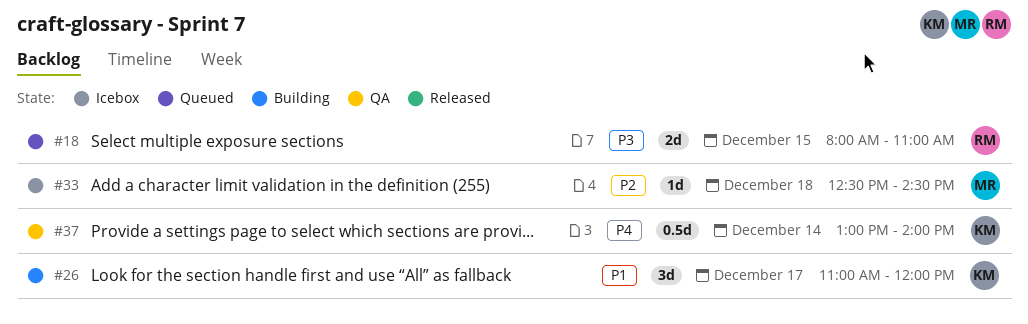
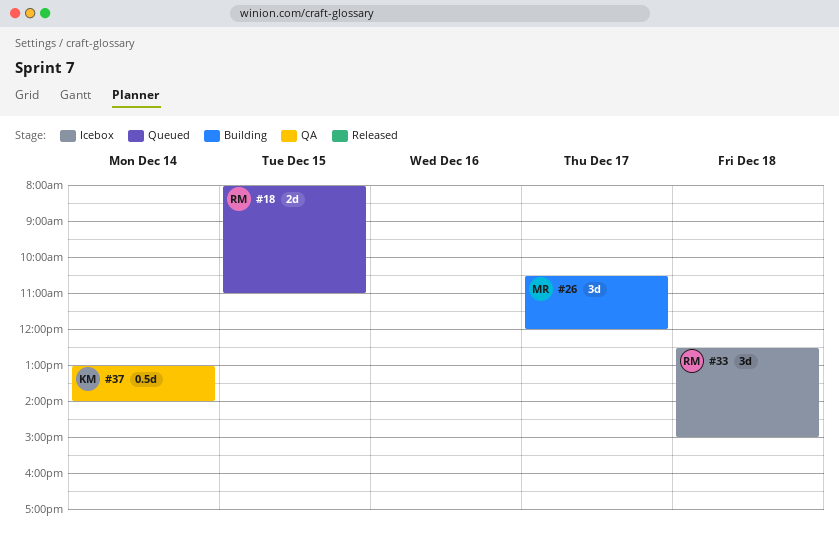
#26, owner: KM -> MR
#26, begins: 11:00 -> 10:30
#33, owner: MR -> RM
#33, estimate: 1d -> 3d
#33, ends: 14:30 -> 15:00

